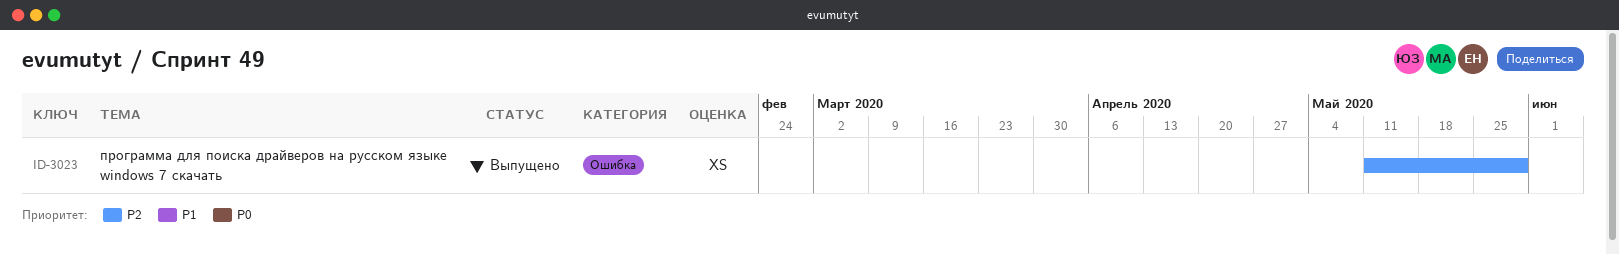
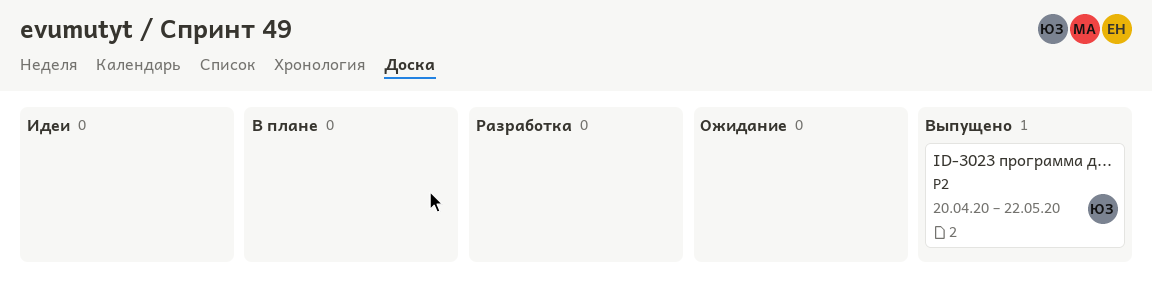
ID-3023, start: May 11 -> Apr 20
ID-3023, due: May 29 -> May 22

